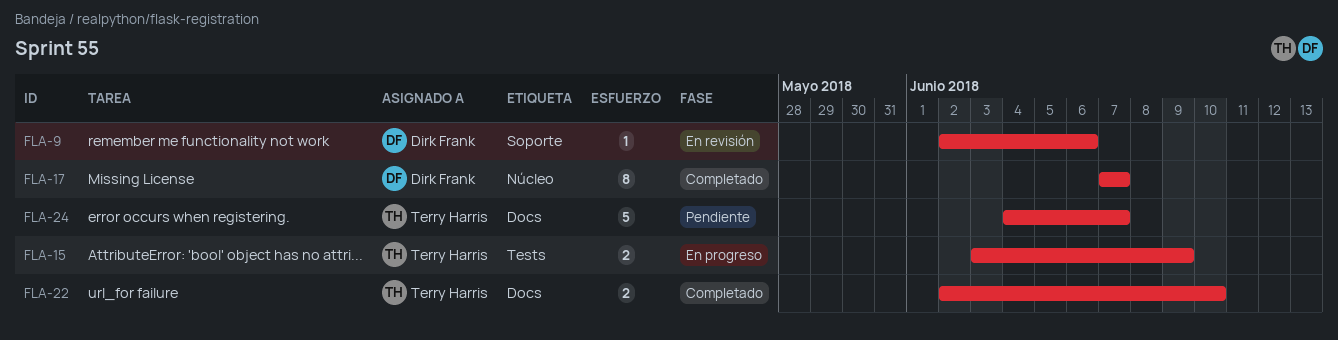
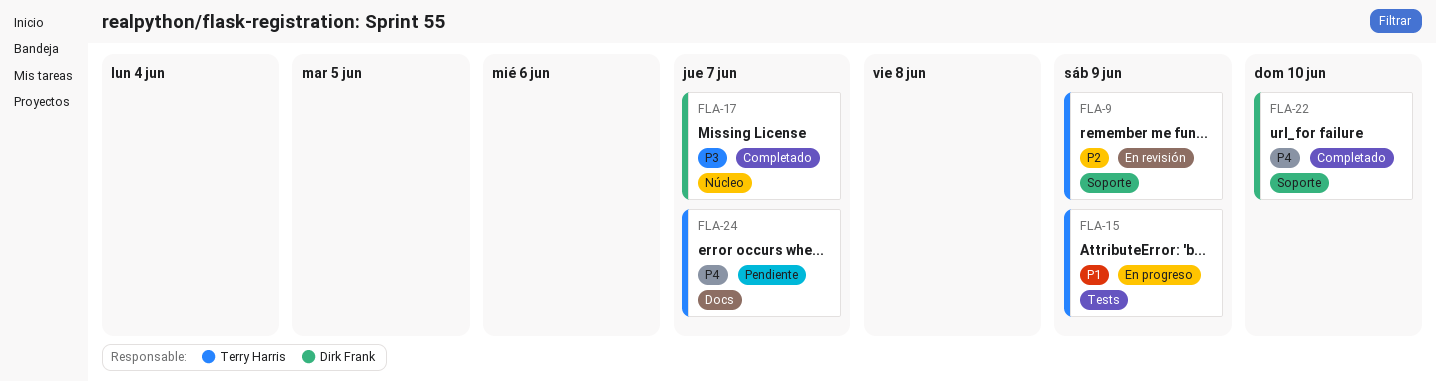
FLA-9, owner: Dirk Frank -> Terry Harris
FLA-9, due: Jun 6 -> Jun 9
FLA-22, owner: Terry Harris -> Dirk Frank
FLA-22, label: Docs -> Soporte

